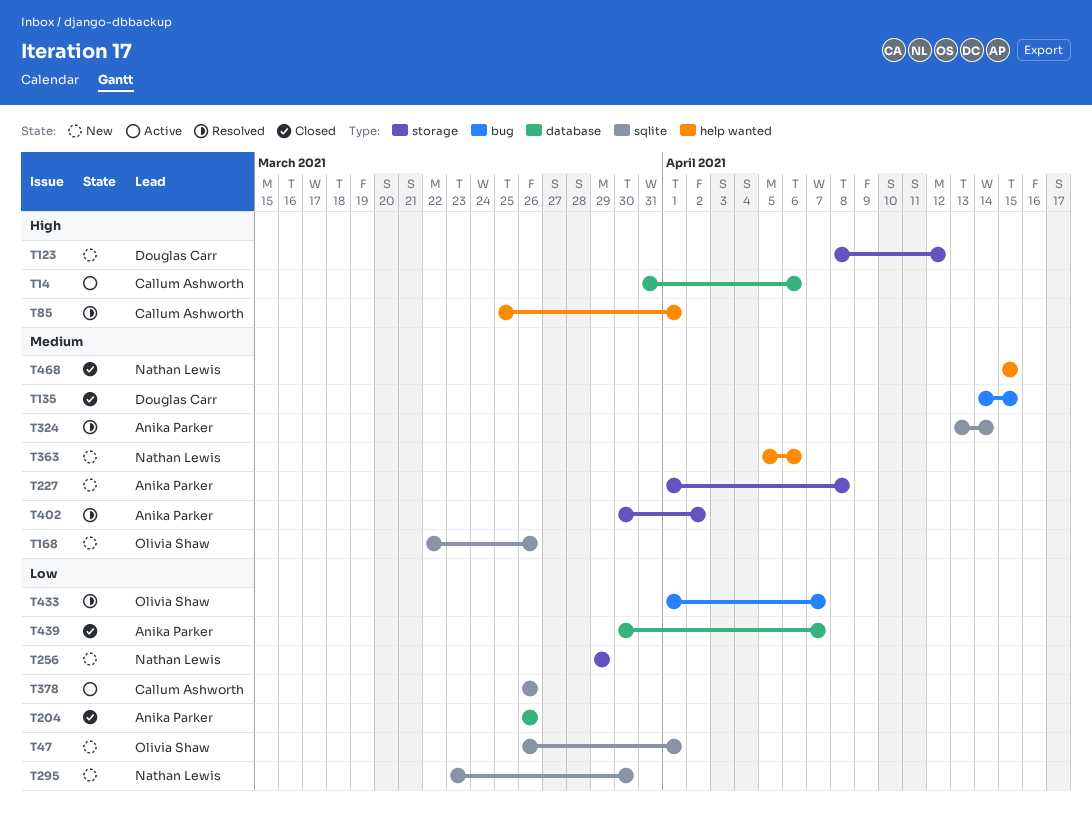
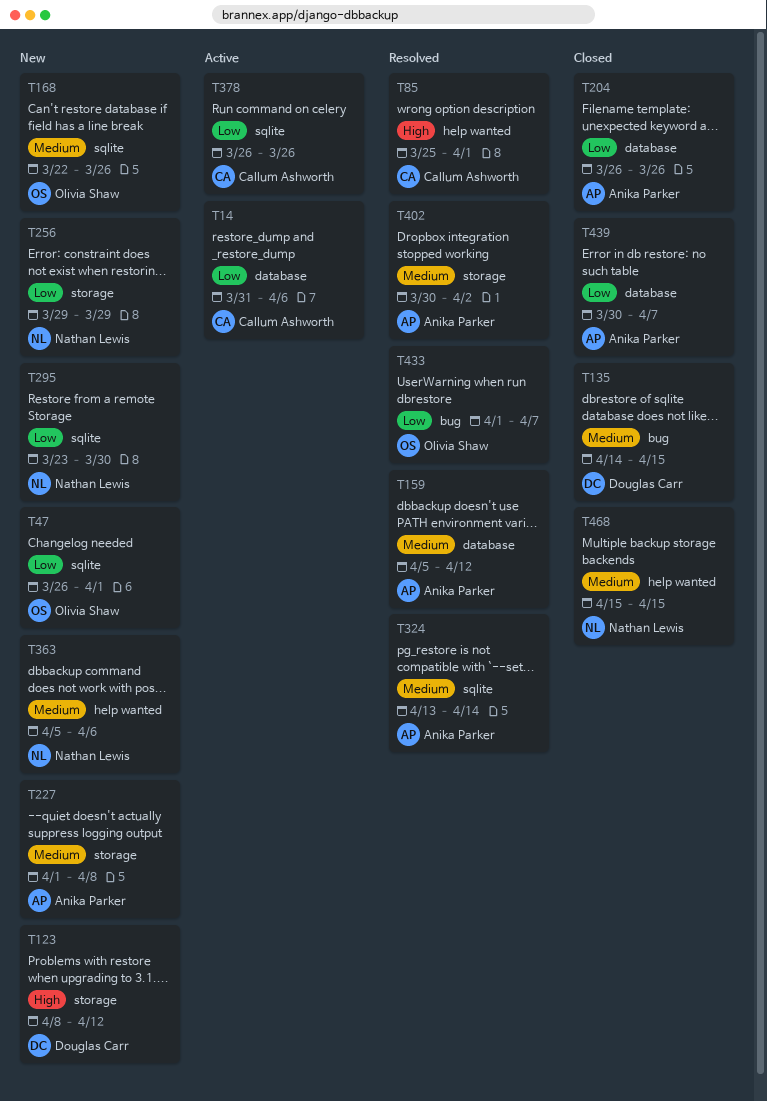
T14, priority: High -> Low
T159: none -> present

